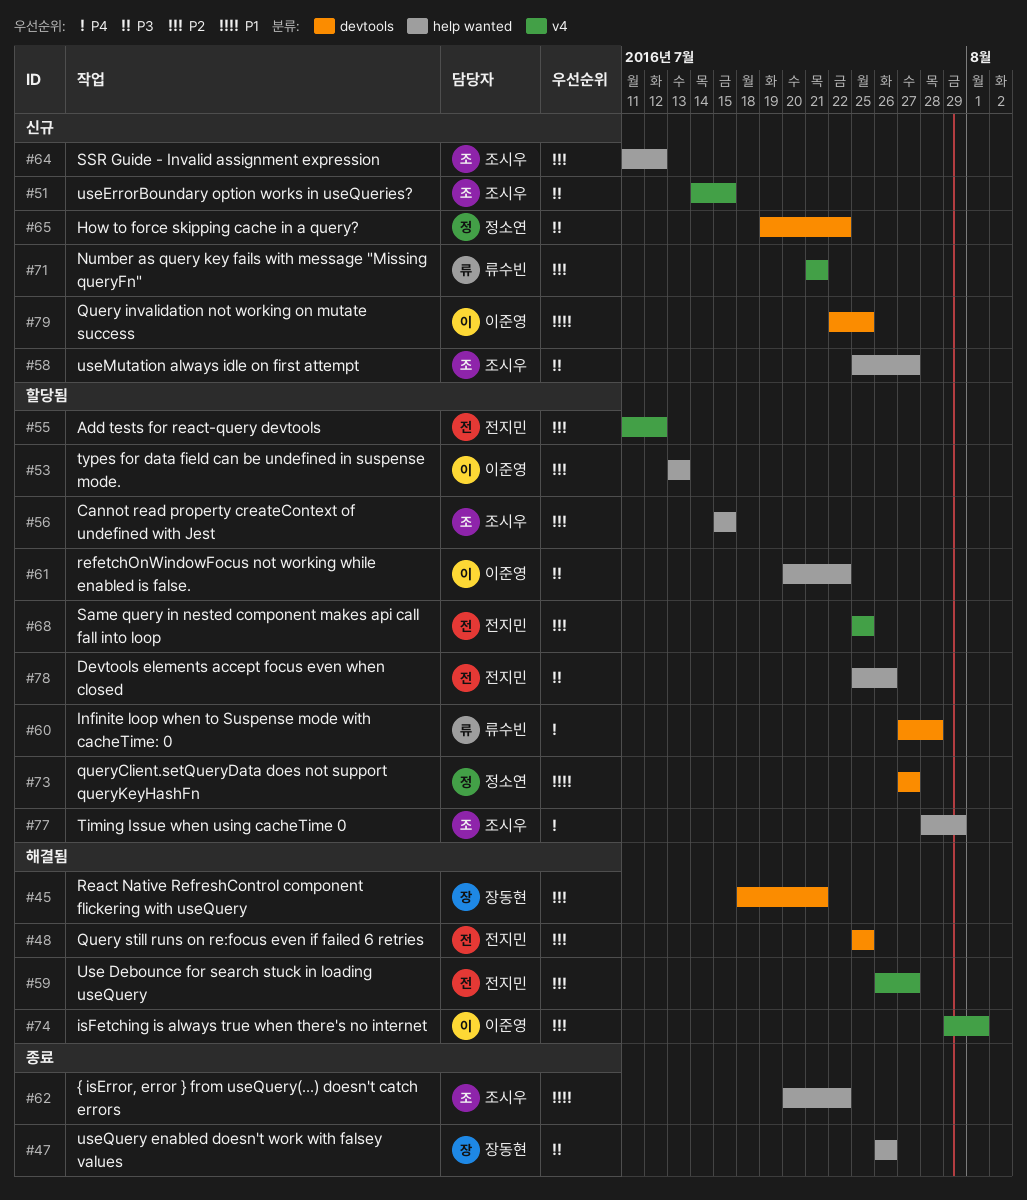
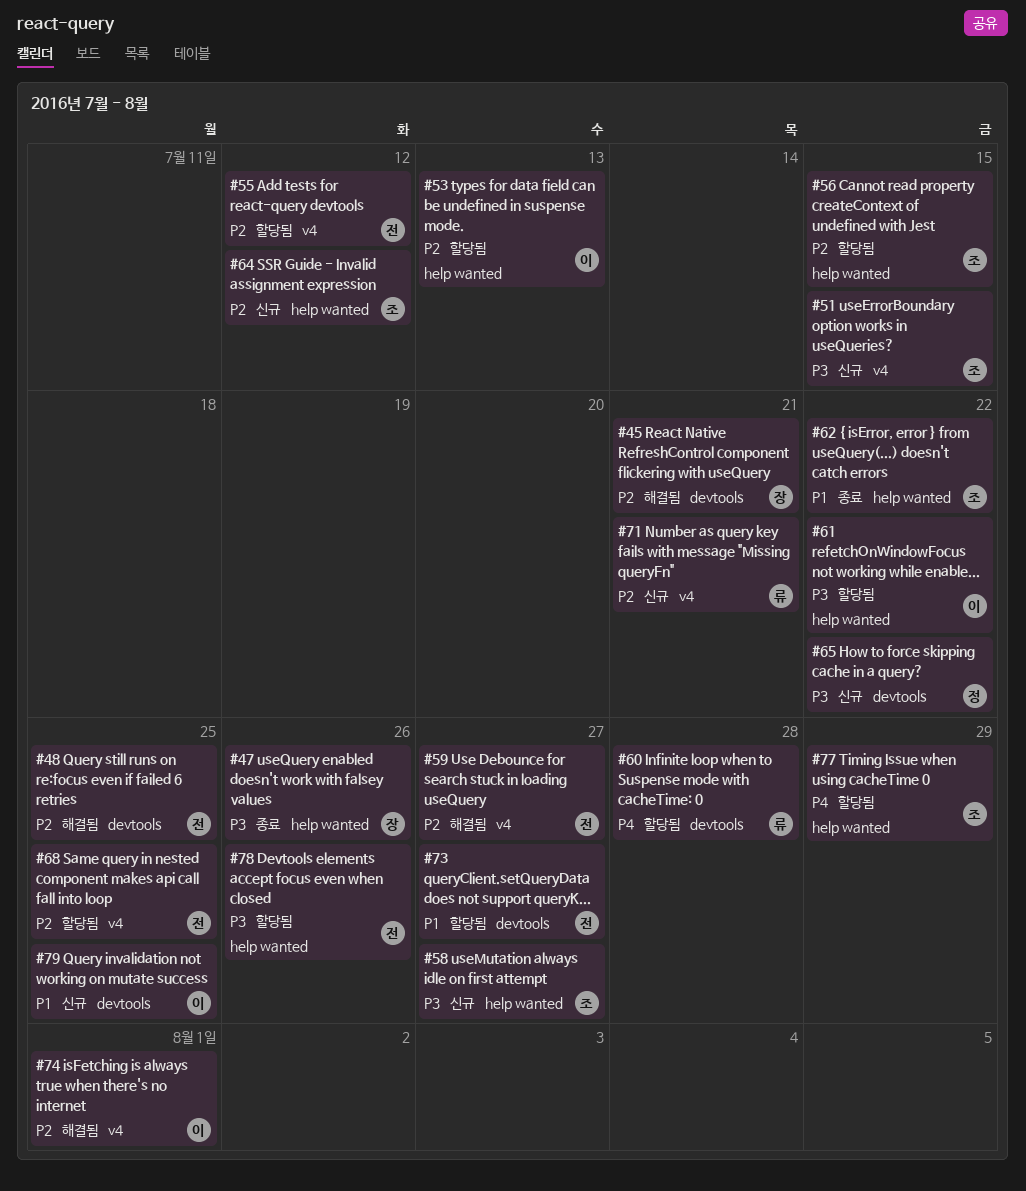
#73, owner: 정소연 -> 전지민

